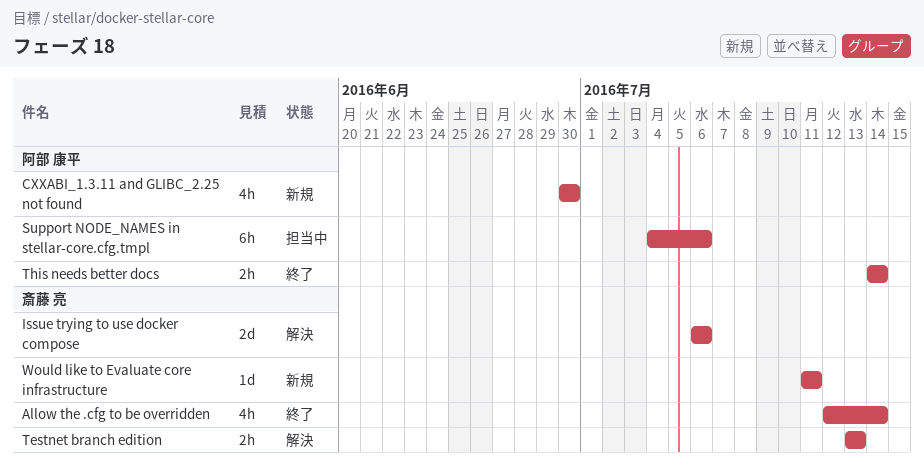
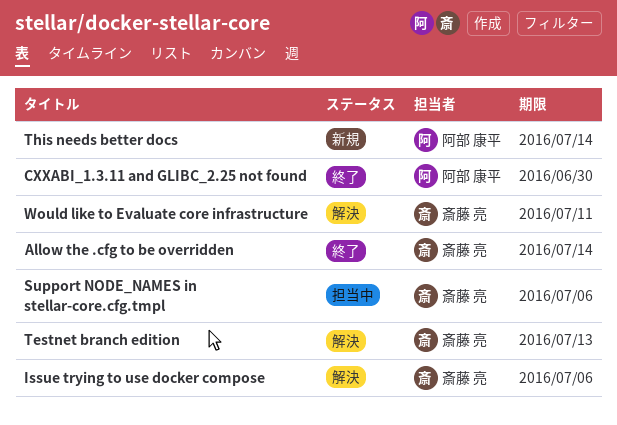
CXXABI_1.3.11 and GLIBC_2.25 not found, status: 新規 -> 終了
Support NODE_NAMES in stellar-core.cfg.tmpl, owner: 阿部 康平 -> 斎藤 亮
This needs better docs, status: 終了 -> 新規
Would like to Evaluate core infrastructure, status: 新規 -> 解決

